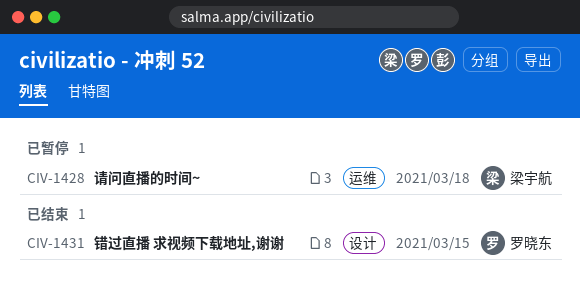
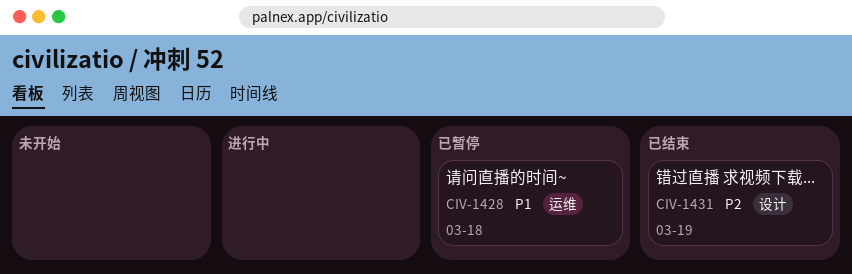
CIV-1431, due: Mar 15 -> Mar 19

